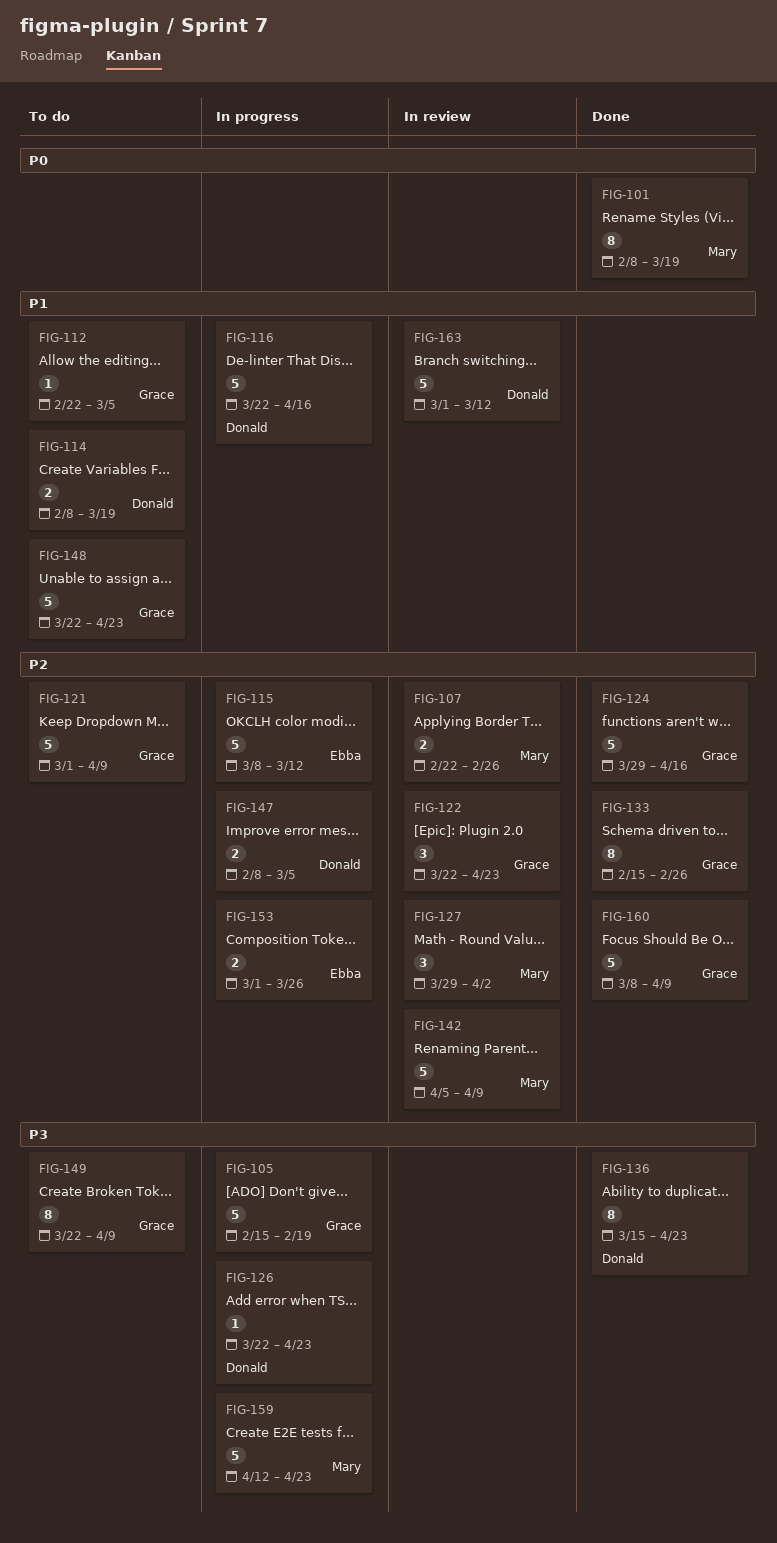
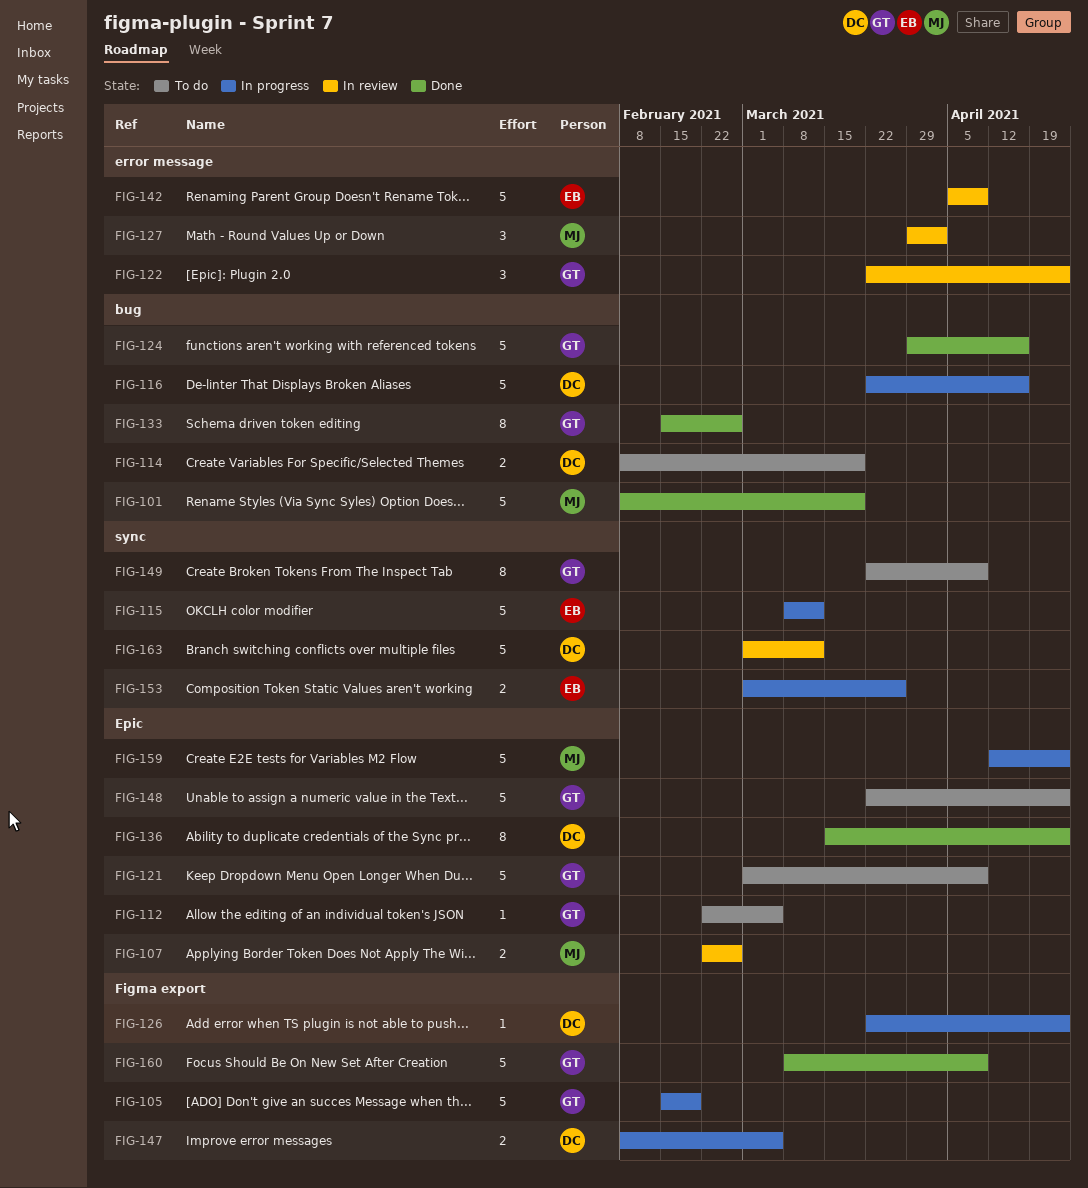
FIG-101, estimate: 8 -> 5
FIG-142, owner: Mary -> Ebba

